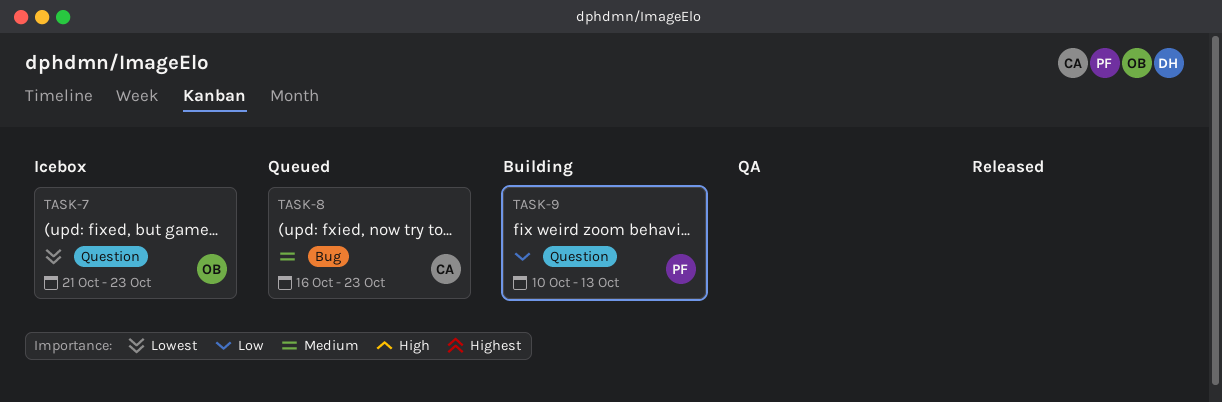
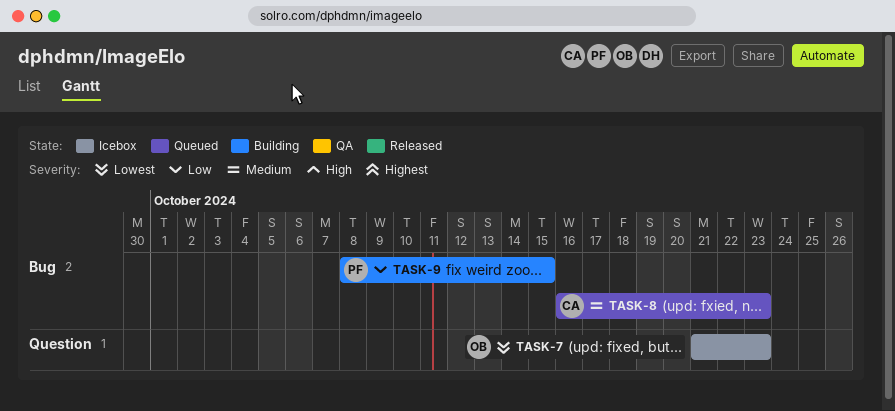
TASK-9, label: Question -> Bug
TASK-9, start: Oct 10 -> Oct 8
TASK-9, due: Oct 13 -> Oct 15

